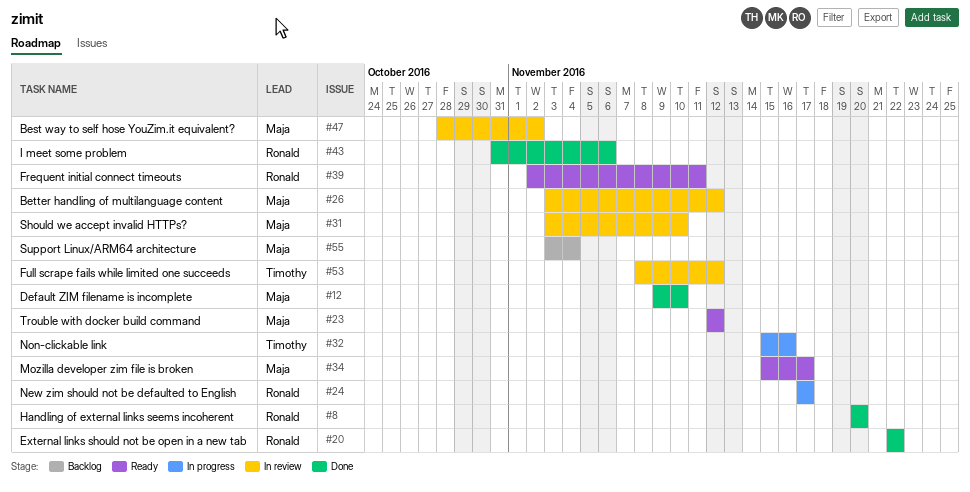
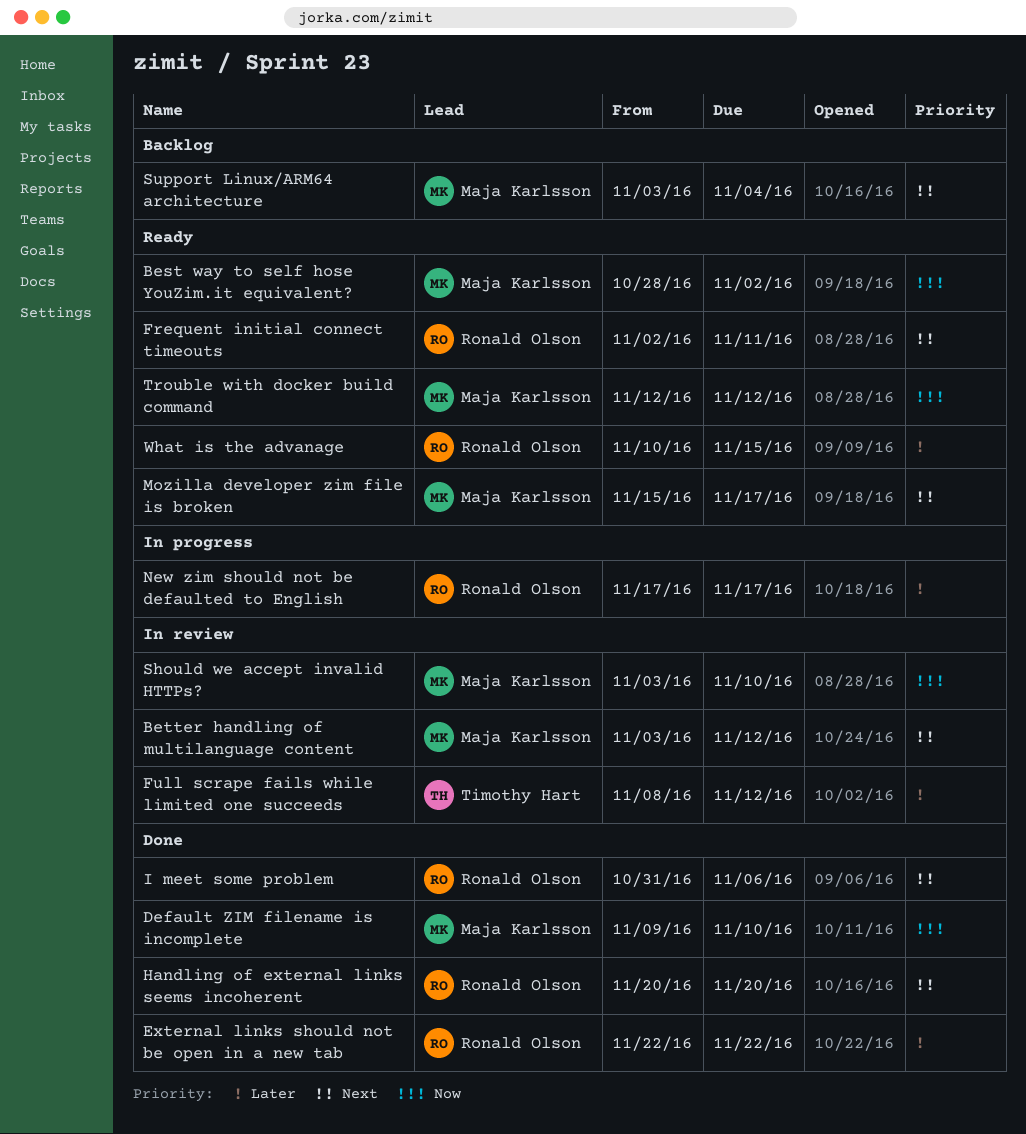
Best way to self hose YouZim.it equivalent?, status: In review -> Ready
Non-clickable link: present -> none
What is the advanage: none -> present

